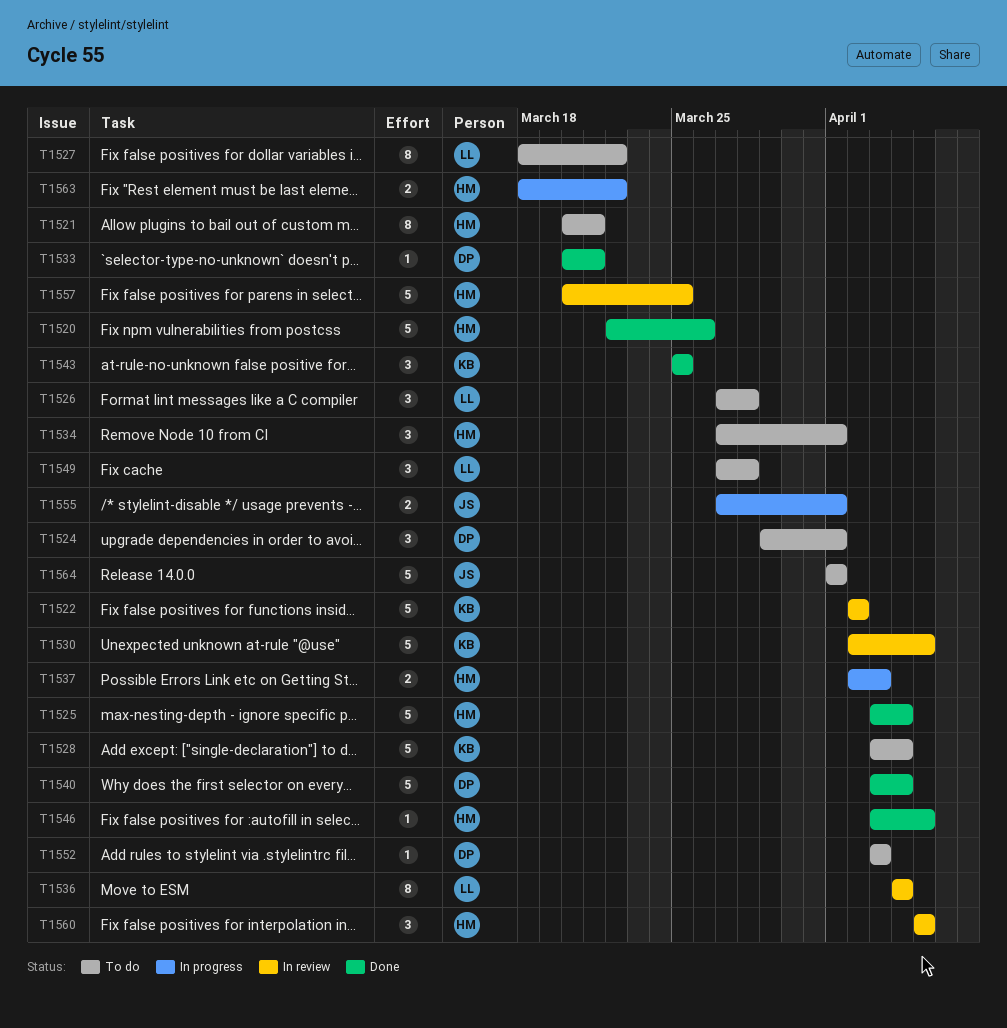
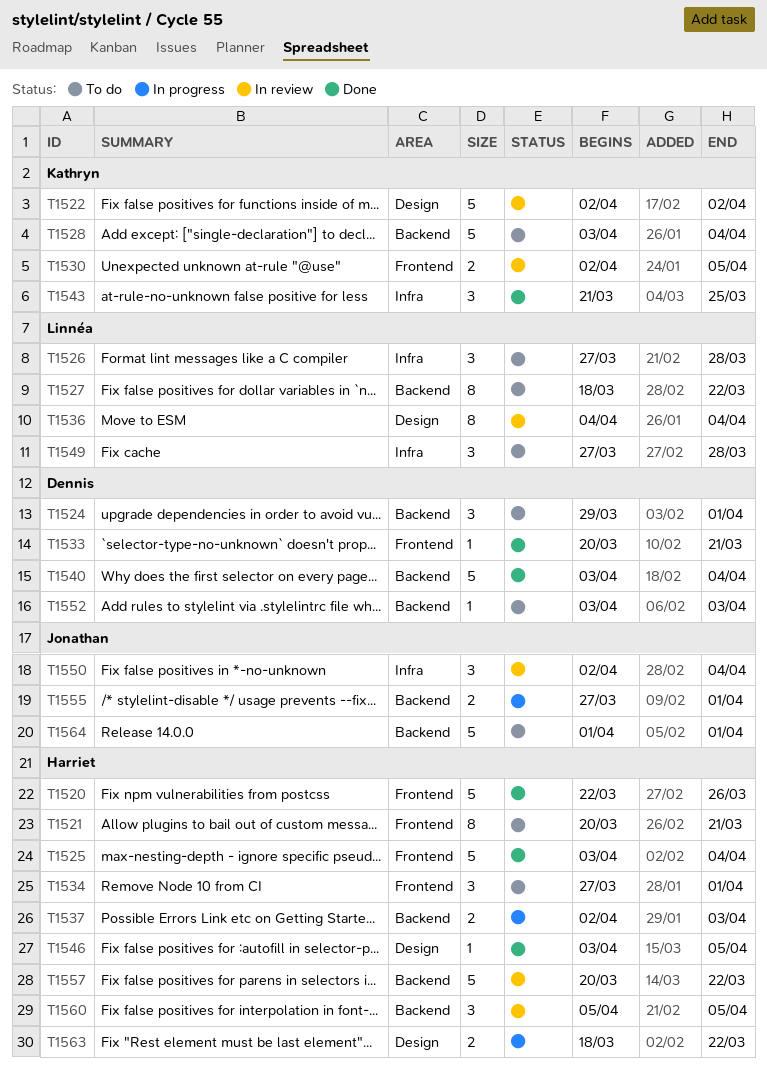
T1530, estimate: 5 -> 2
T1543, start: Mar 25 -> Mar 21
T1550: none -> present
T1557, due: Mar 25 -> Mar 22

